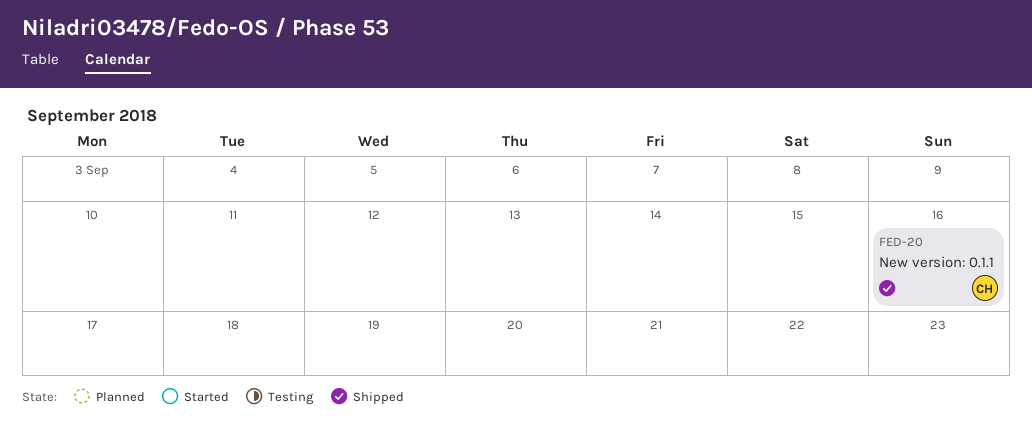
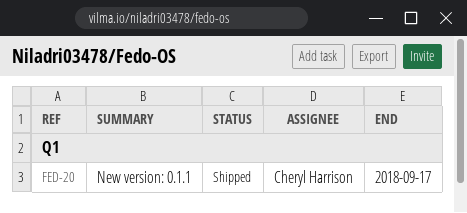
FED-20, due: Sep 16 -> Sep 17

